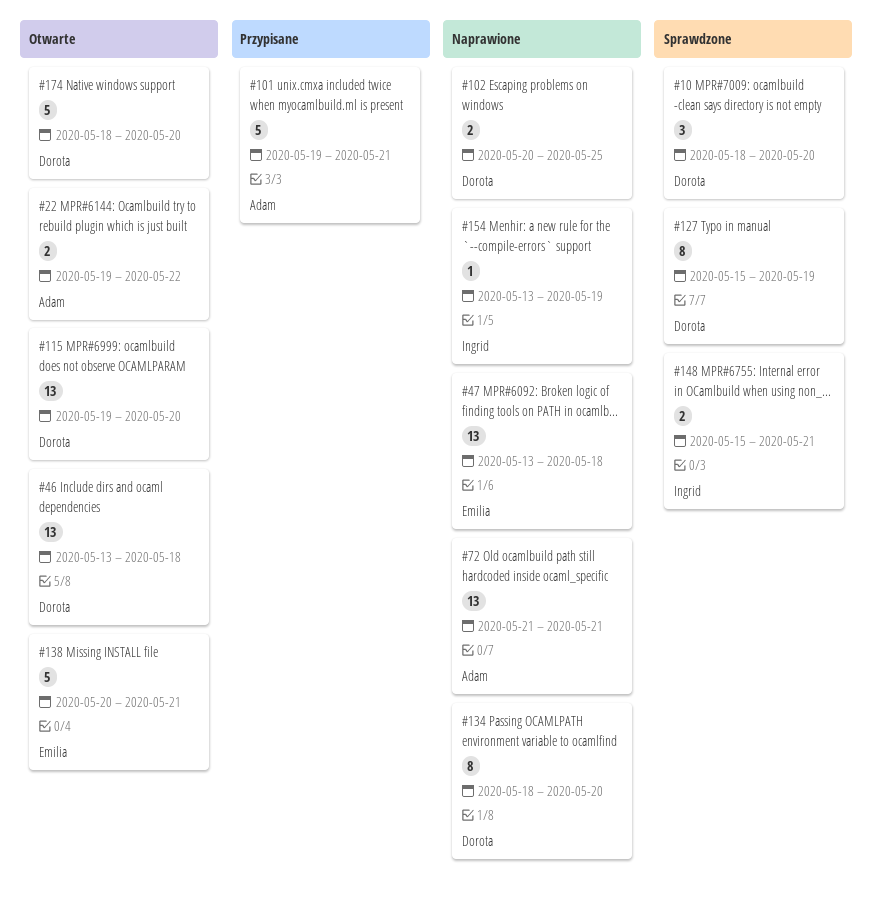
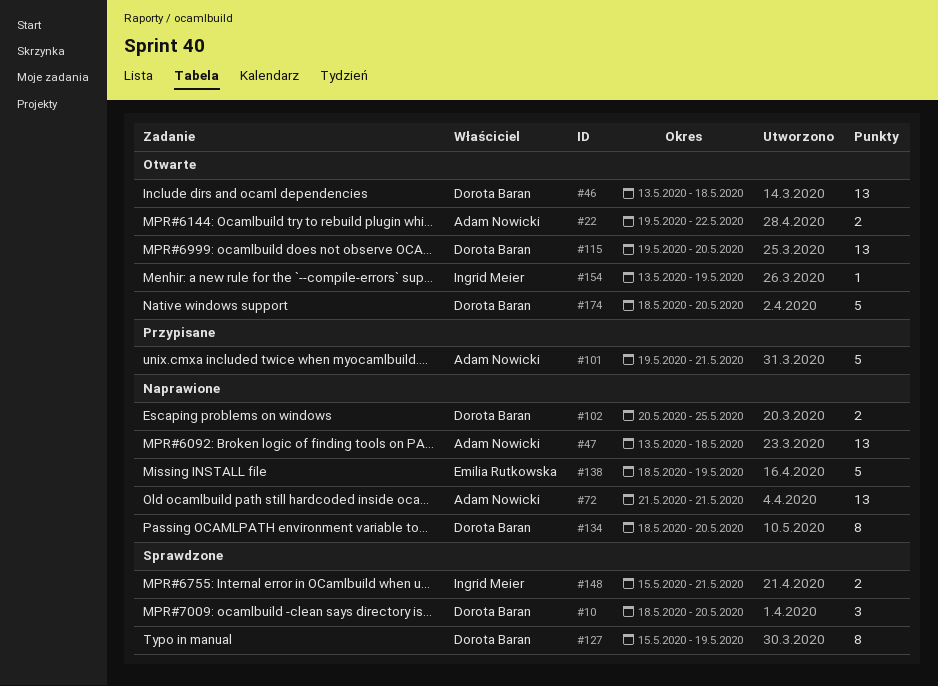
#47, owner: Emilia Rutkowska -> Adam Nowicki
#138, status: Otwarte -> Naprawione
#138, start: May 20 -> May 18
#138, due: May 21 -> May 19
#154, status: Naprawione -> Otwarte

